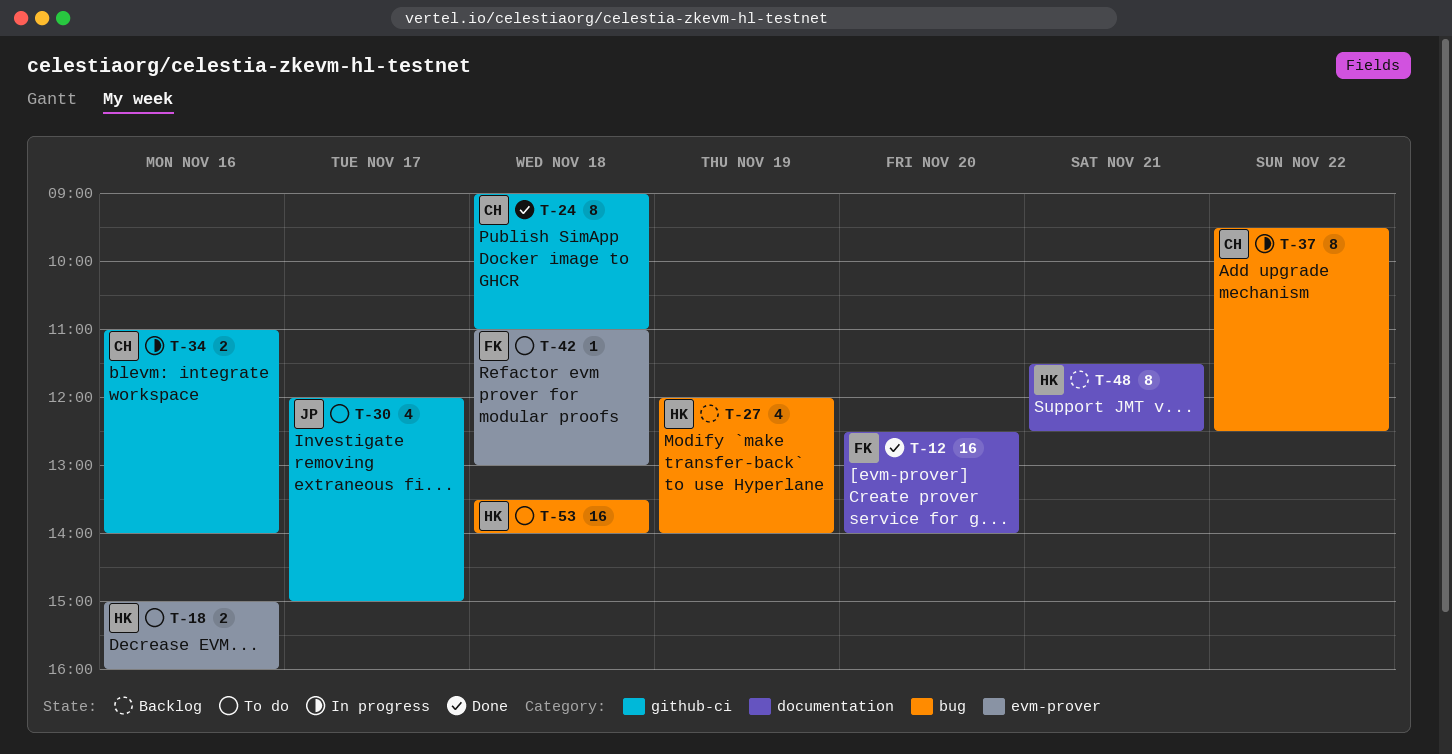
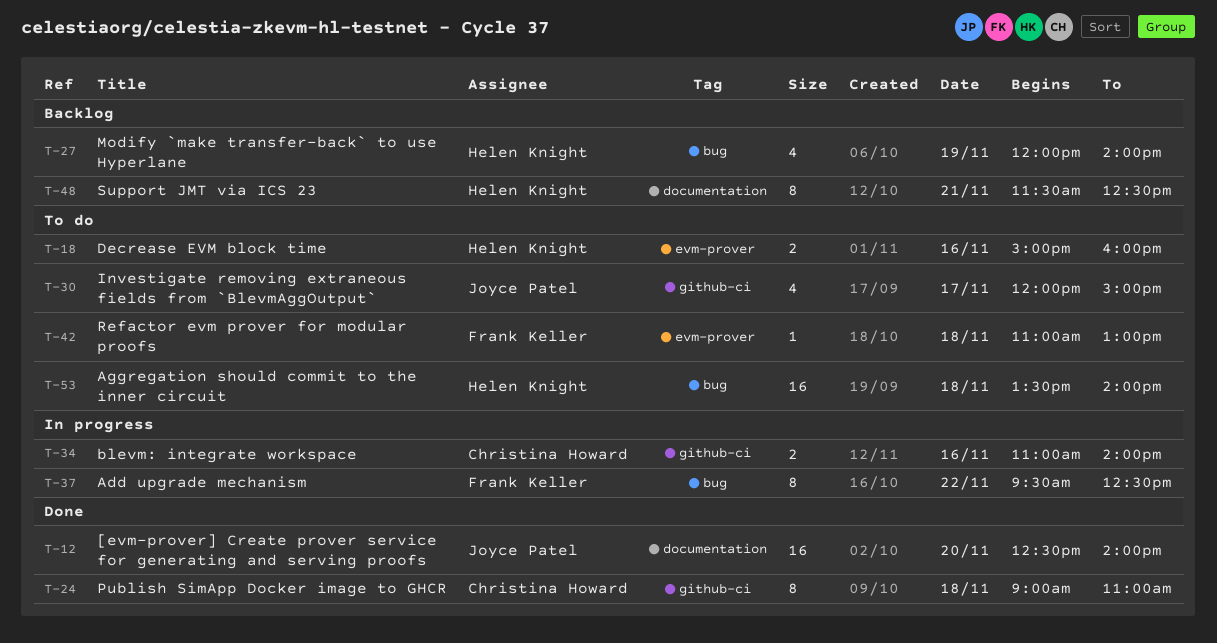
T-12, owner: Frank Keller -> Joyce Patel
T-37, owner: Christina Howard -> Frank Keller

